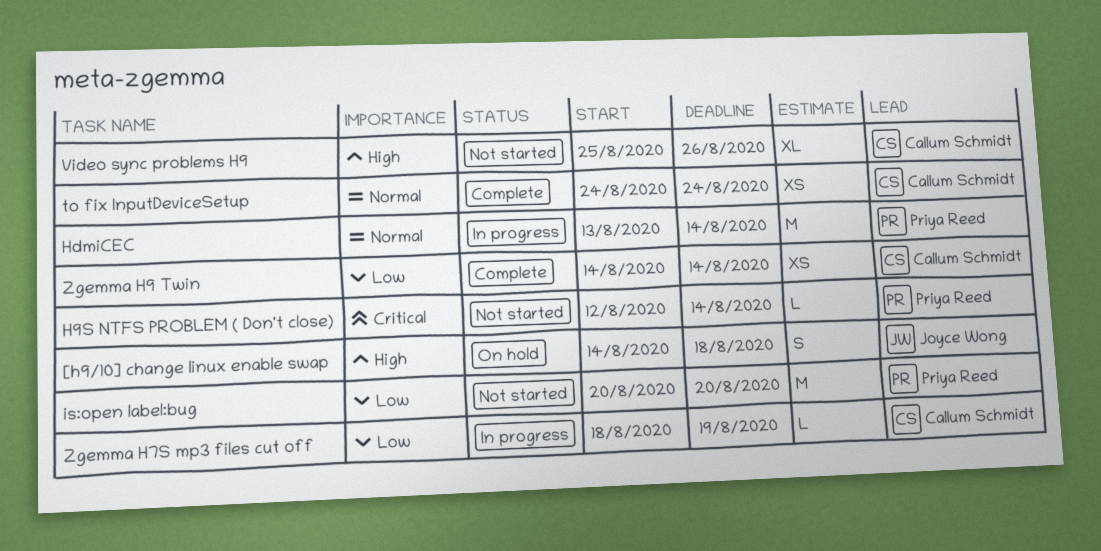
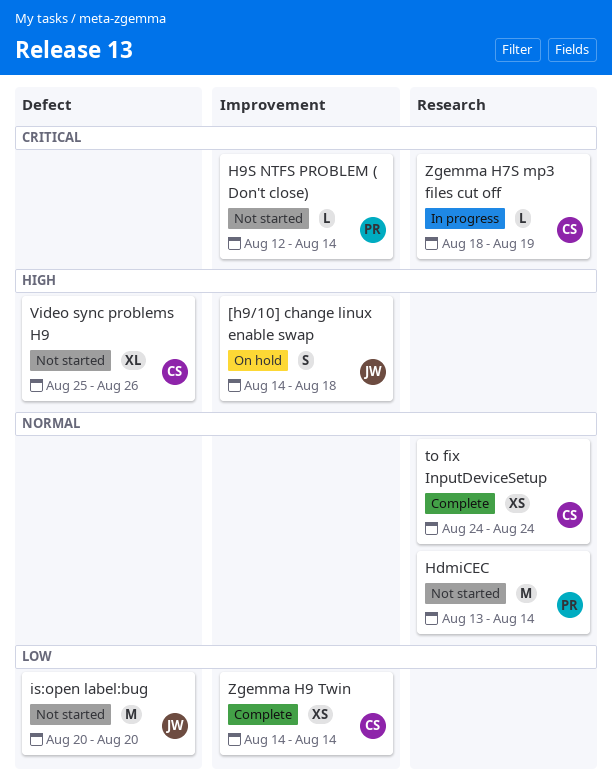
HdmiCEC, status: In progress -> Not started
is:open label:bug, owner: Priya Reed -> Joyce Wong
Zgemma H7S mp3 files cut off, priority: Low -> Critical

